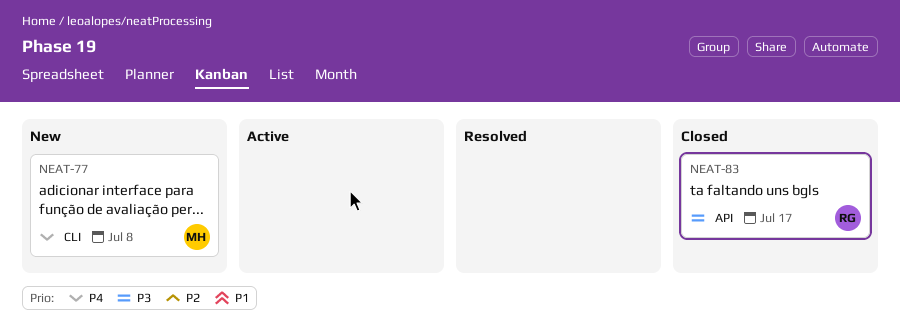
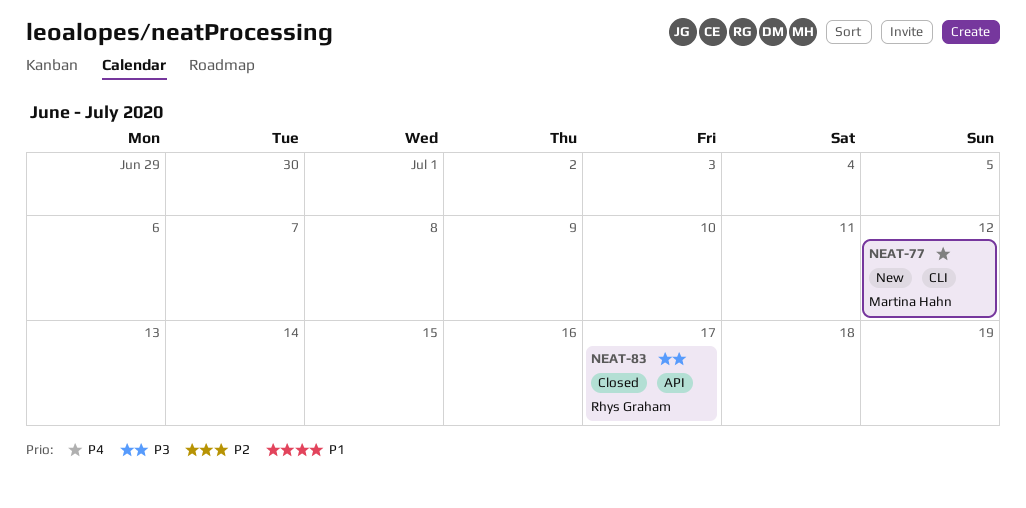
NEAT-77, due: Jul 8 -> Jul 12

